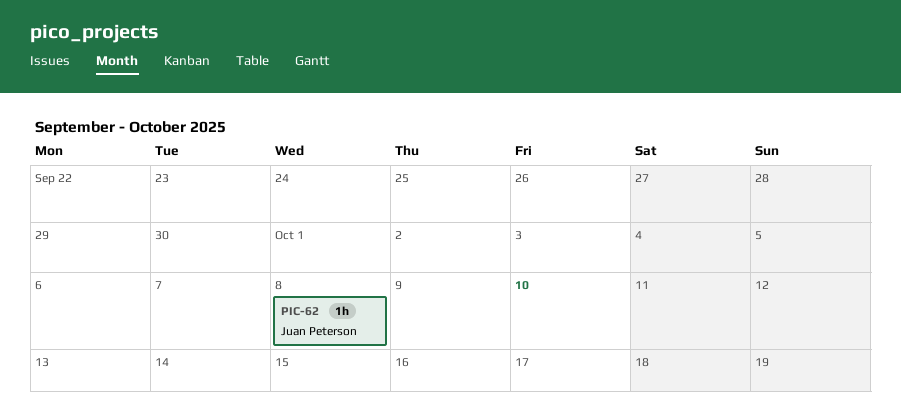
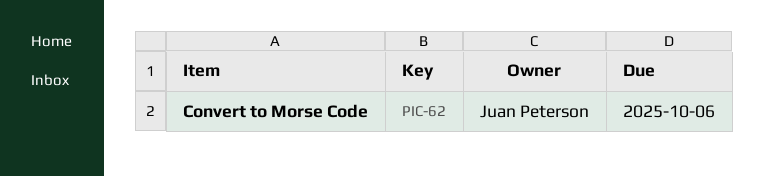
PIC-62, due: Oct 8 -> Oct 6

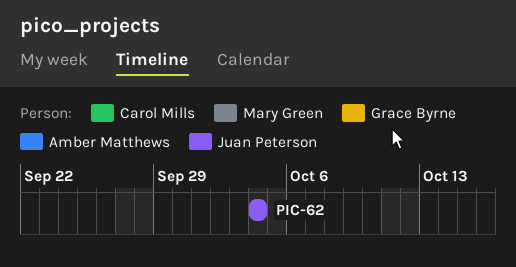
PIC-62, due: Oct 6 -> Oct 4

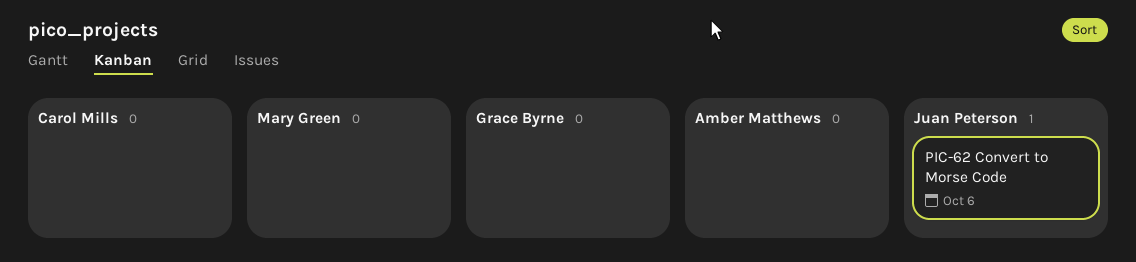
PIC-62, due: Oct 4 -> Oct 6

